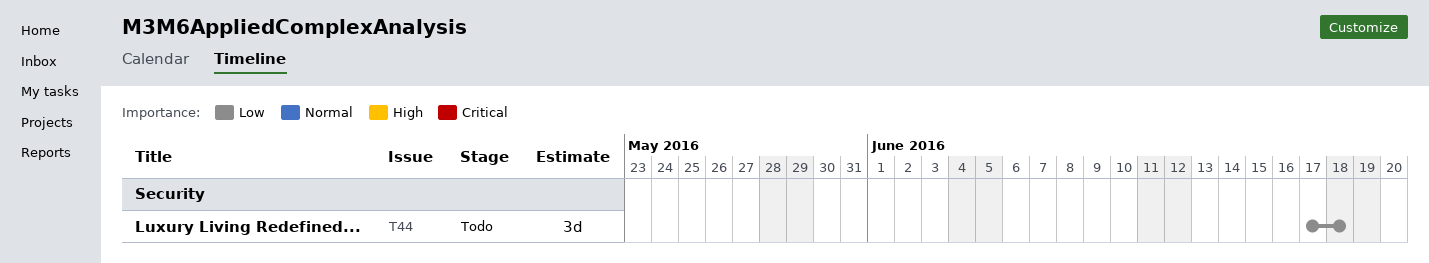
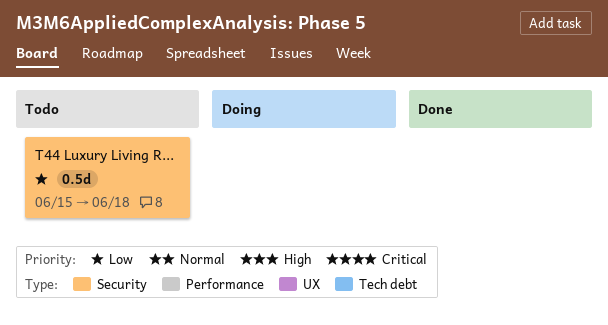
T44, estimate: 3d -> 0.5d
T44, start: Jun 17 -> Jun 15

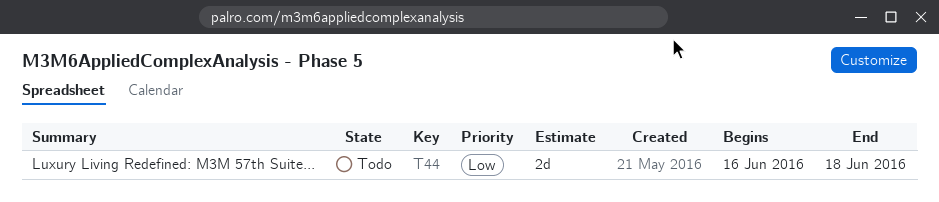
T44, estimate: 0.5d -> 2d
T44, start: Jun 15 -> Jun 16

